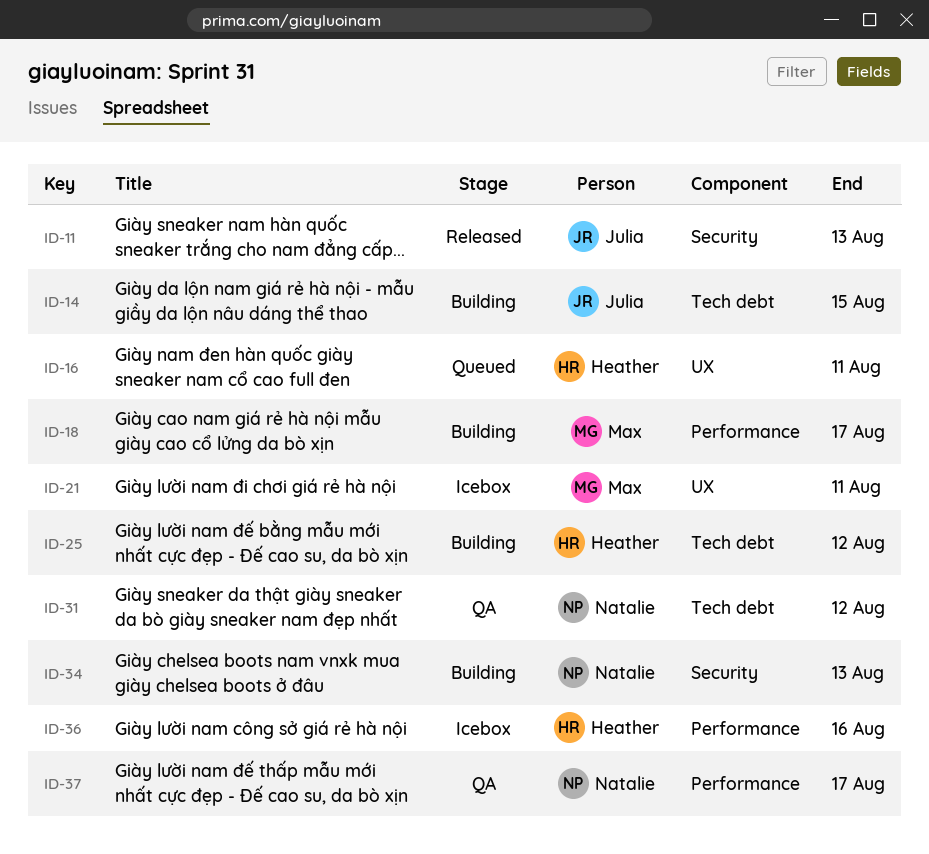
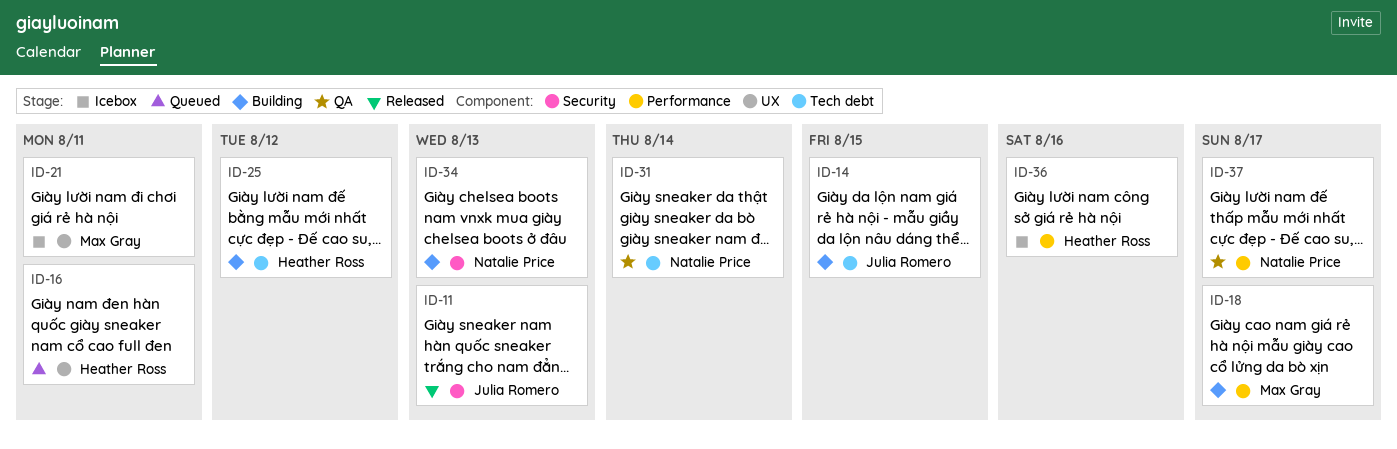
ID-31, due: Aug 12 -> Aug 14

